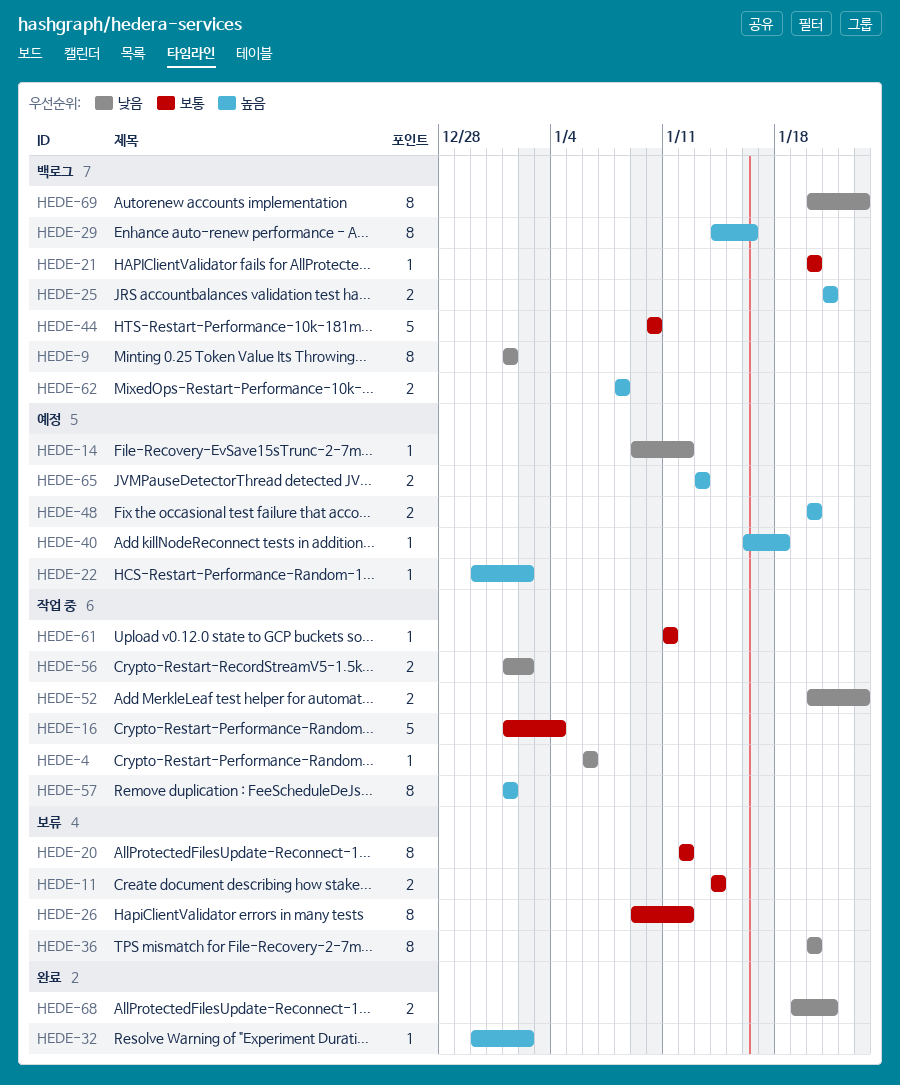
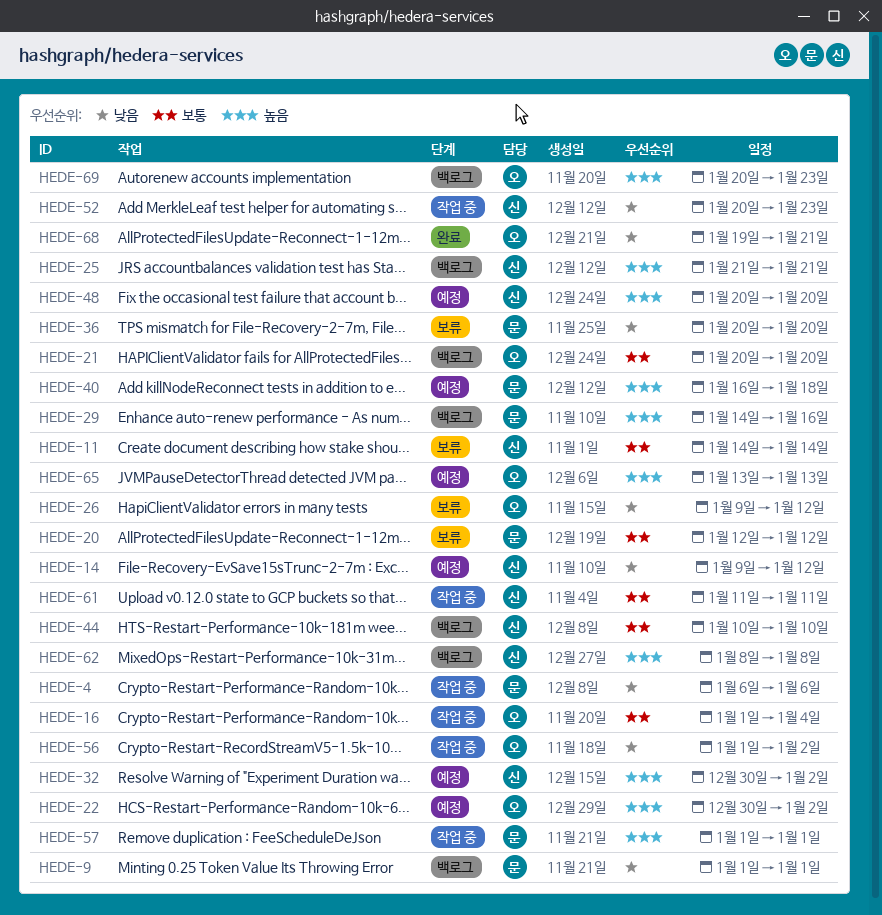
HEDE-26, priority: 보통 -> 낮음
HEDE-32, status: 완료 -> 예정
HEDE-69, priority: 낮음 -> 높음

